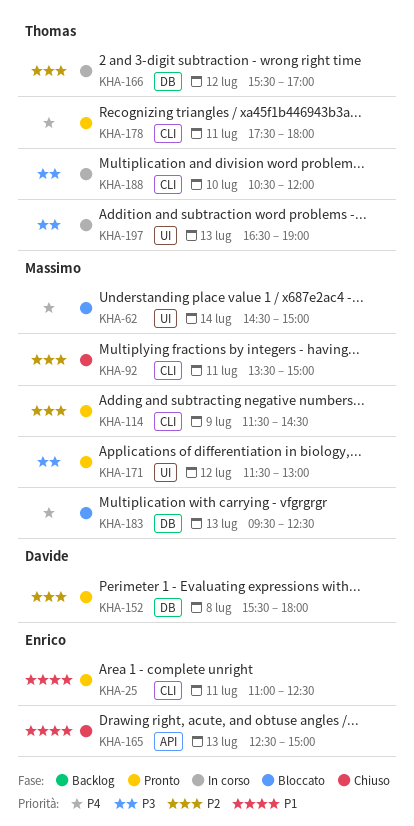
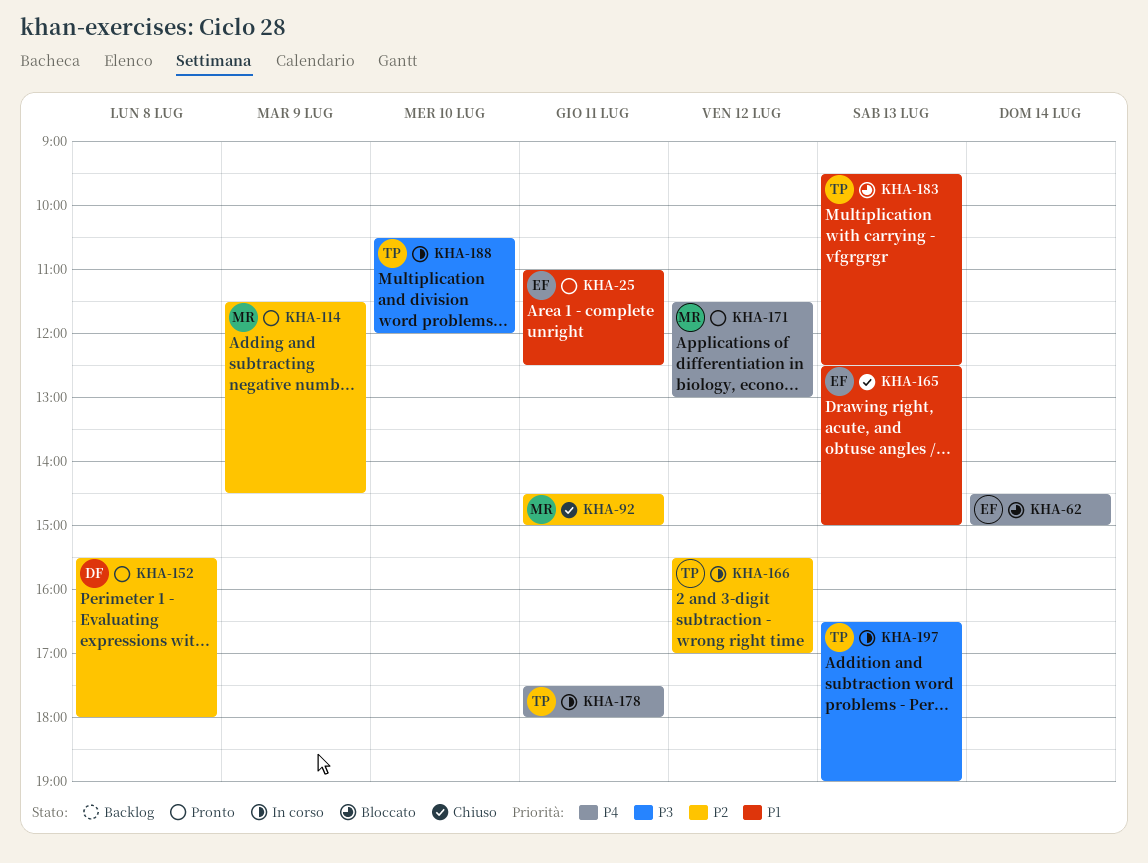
KHA-62, owner: Massimo -> Enrico
KHA-92, begins: 13:30 -> 14:30
KHA-171, priority: P3 -> P4
KHA-178, status: Pronto -> In corso
KHA-183, owner: Massimo -> Thomas
KHA-183, priority: P4 -> P1

